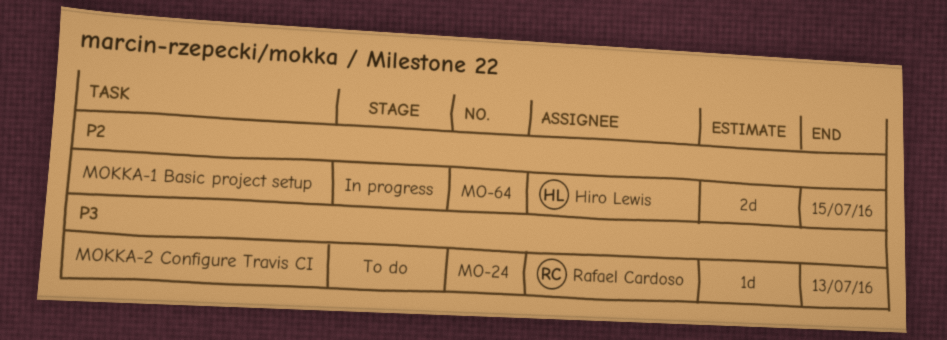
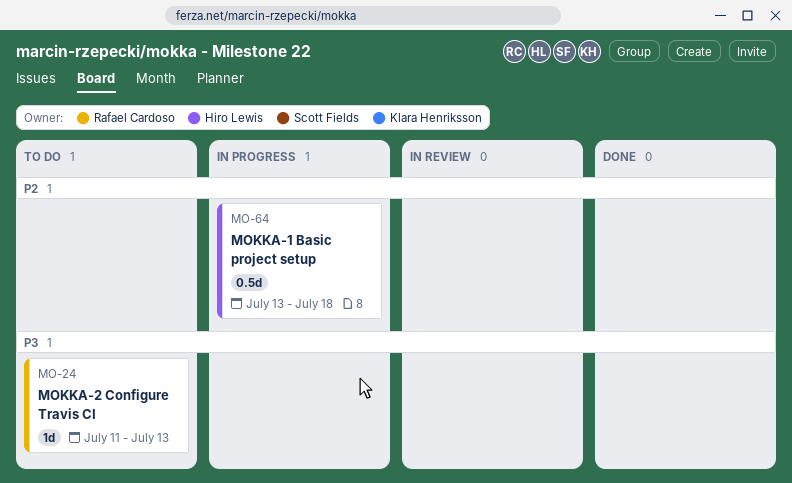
MO-64, estimate: 2d -> 0.5d
MO-64, due: Jul 15 -> Jul 18

